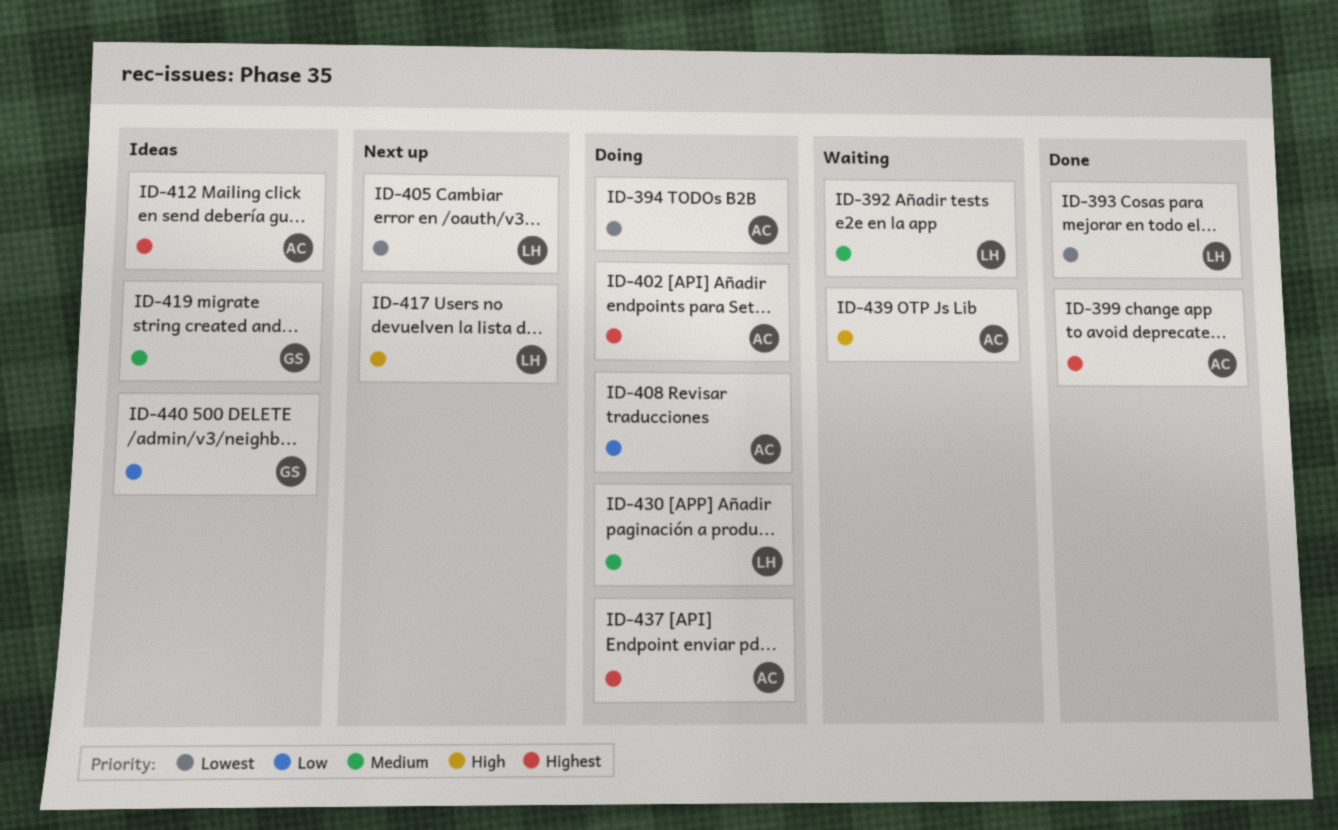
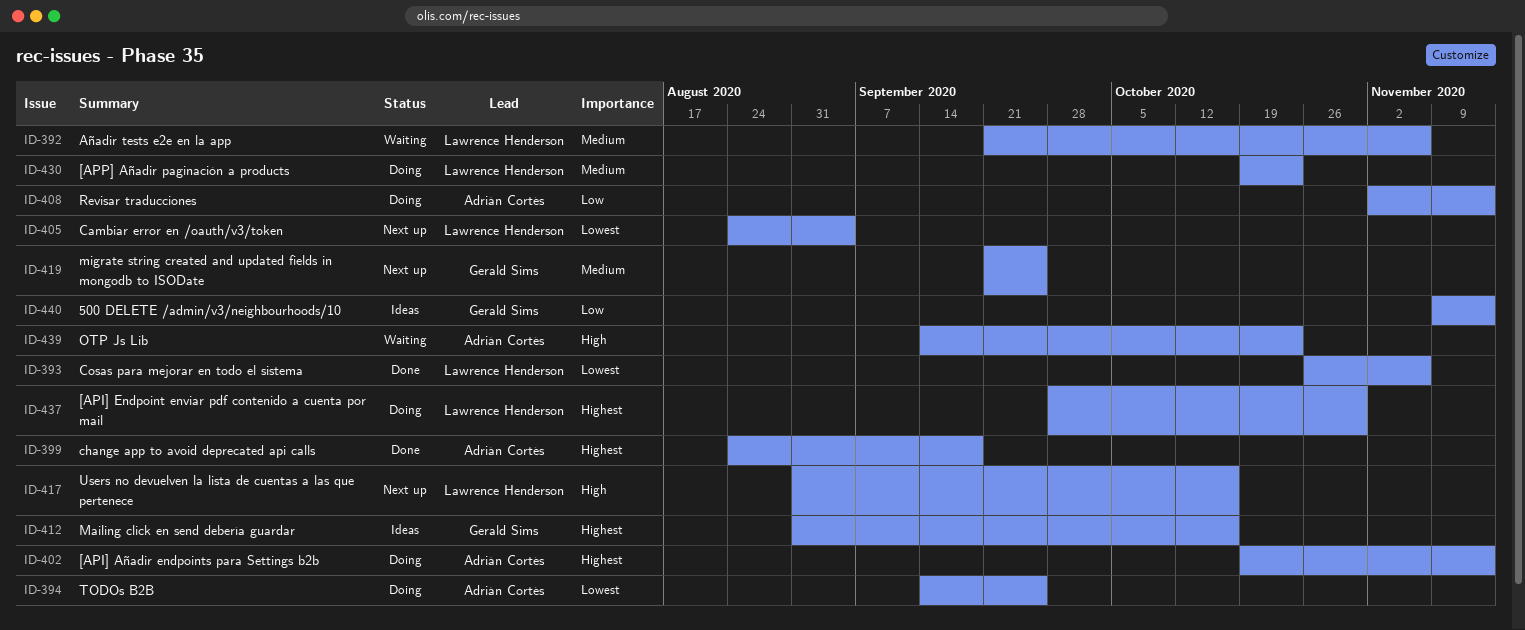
ID-412, owner: Adrián Cortés -> Gerald Sims
ID-419, status: Ideas -> Next up
ID-437, owner: Adrián Cortés -> Lawrence Henderson

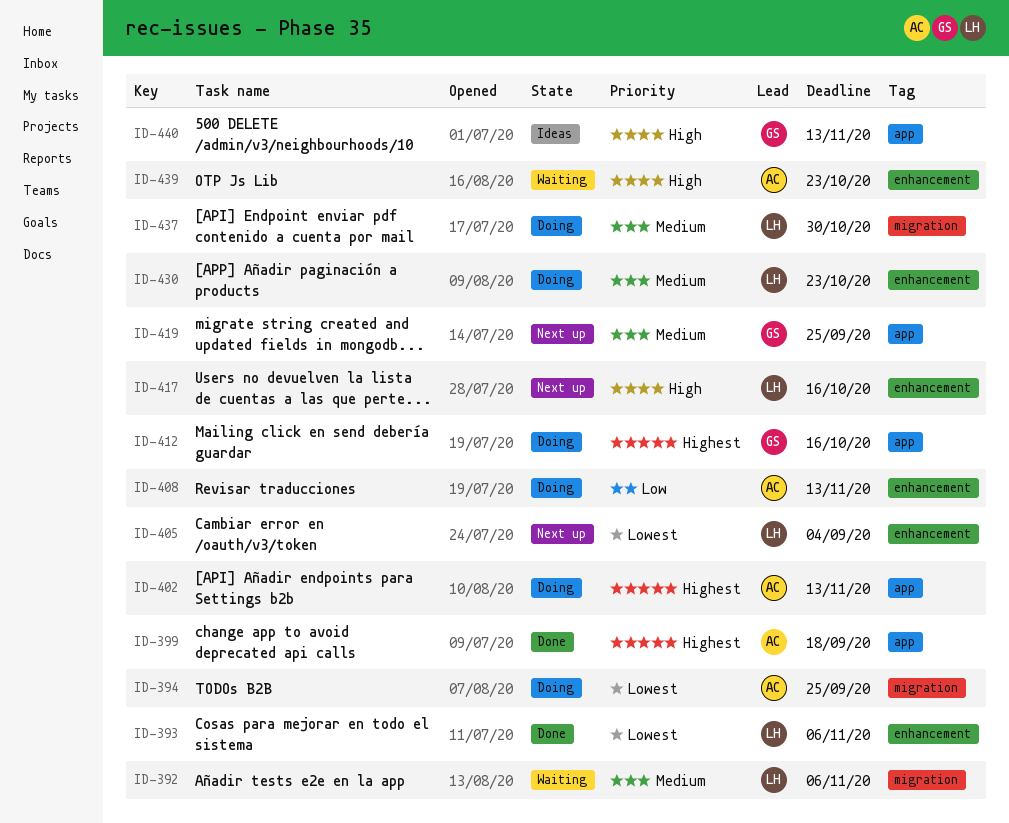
ID-412, status: Ideas -> Doing
ID-437, priority: Highest -> Medium
ID-440, priority: Low -> High

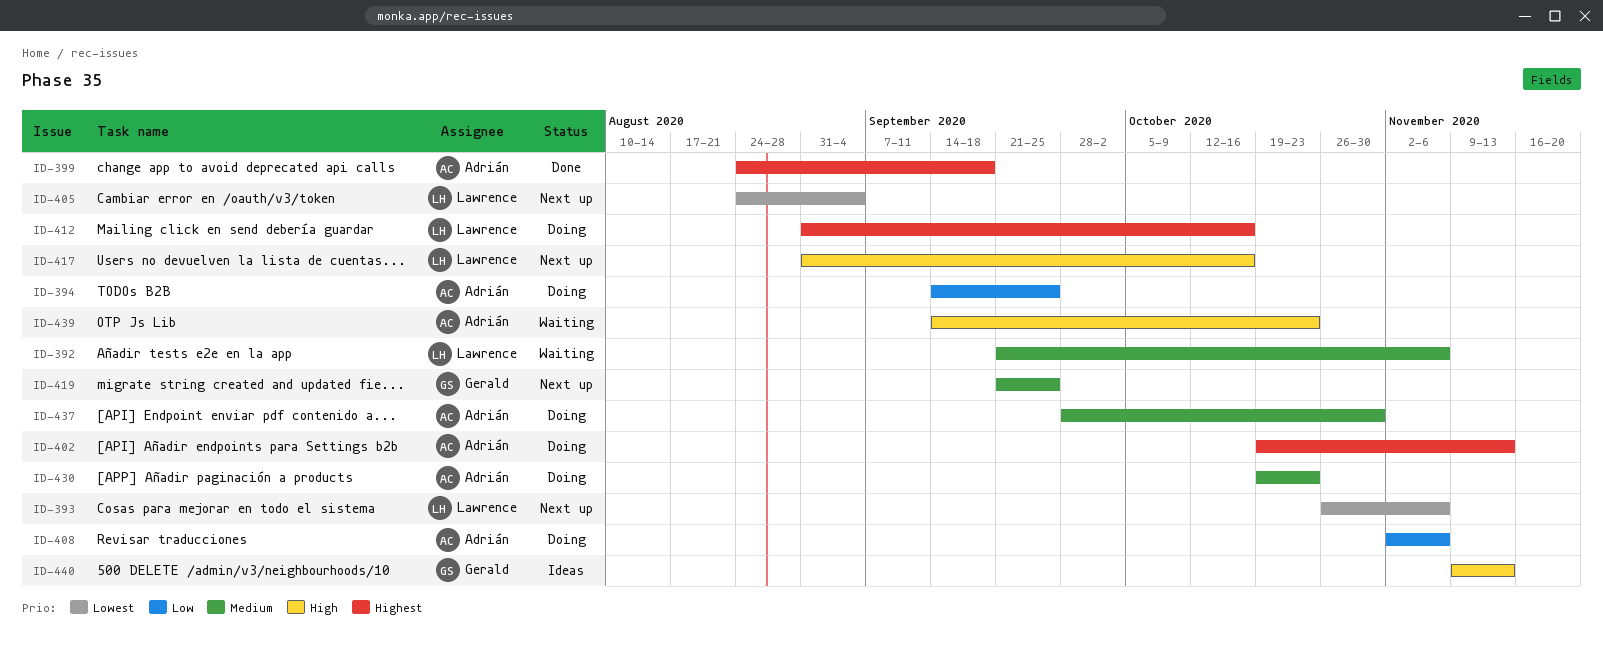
ID-393, status: Done -> Next up
ID-394, priority: Lowest -> Low
ID-408, due: Nov 13 -> Nov 6
ID-412, owner: Gerald -> Lawrence
ID-430, owner: Lawrence -> Adrián
ID-437, owner: Lawrence -> Adrián

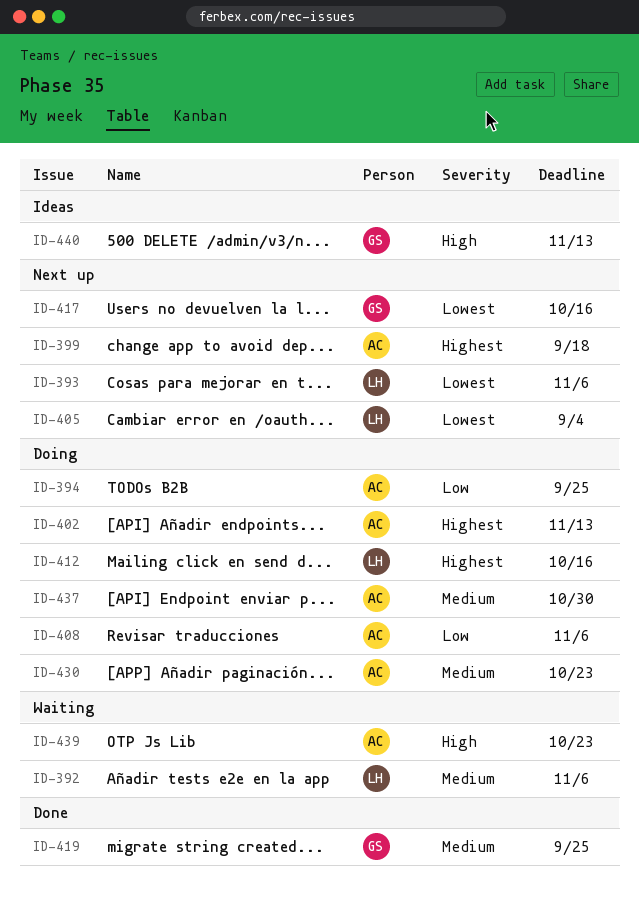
ID-399, status: Done -> Next up
ID-417, owner: Lawrence -> Gerald
ID-417, priority: High -> Lowest
ID-419, status: Next up -> Done

